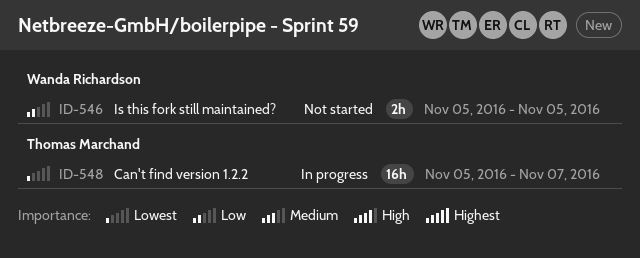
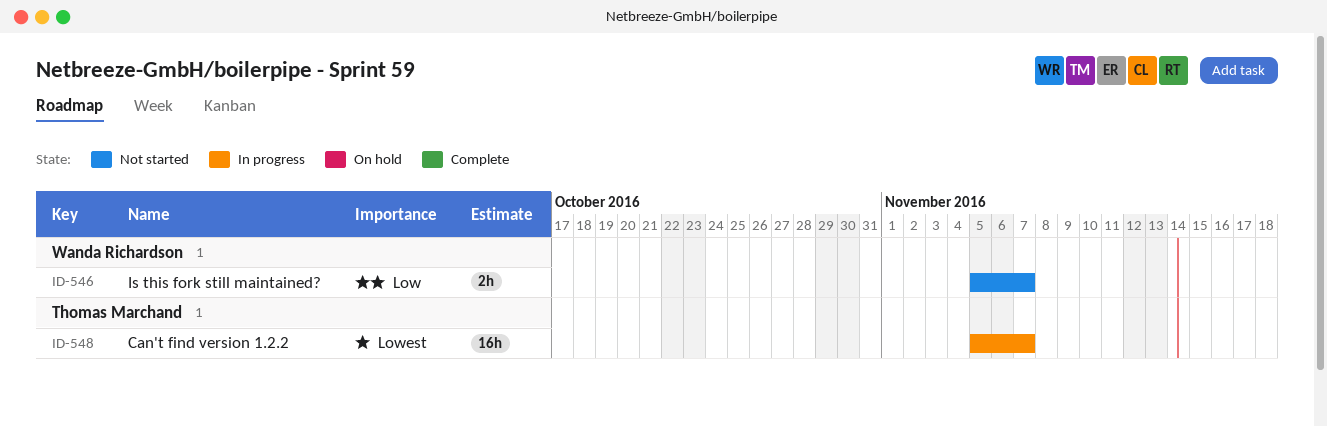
ID-546, due: Nov 5 -> Nov 7

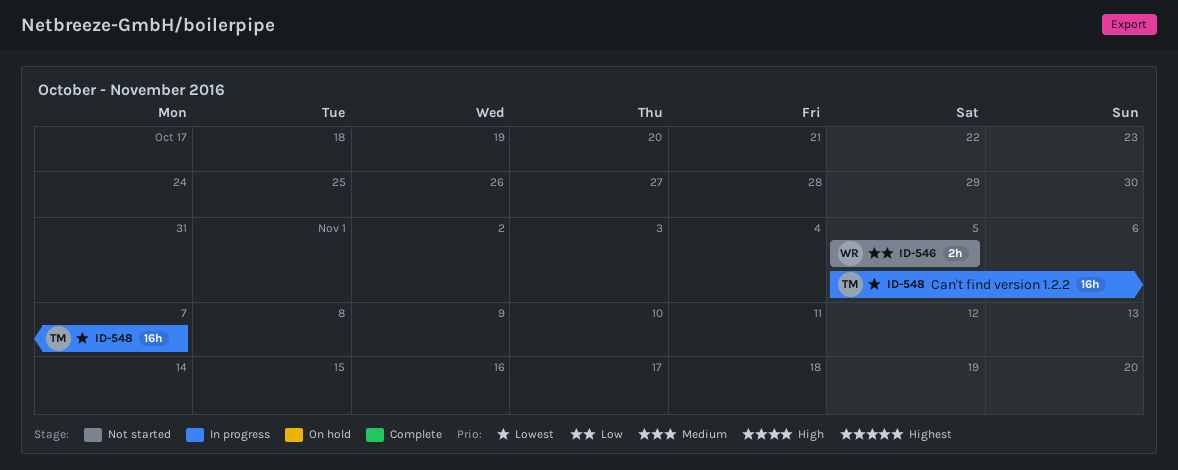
ID-546, due: Nov 7 -> Nov 5

